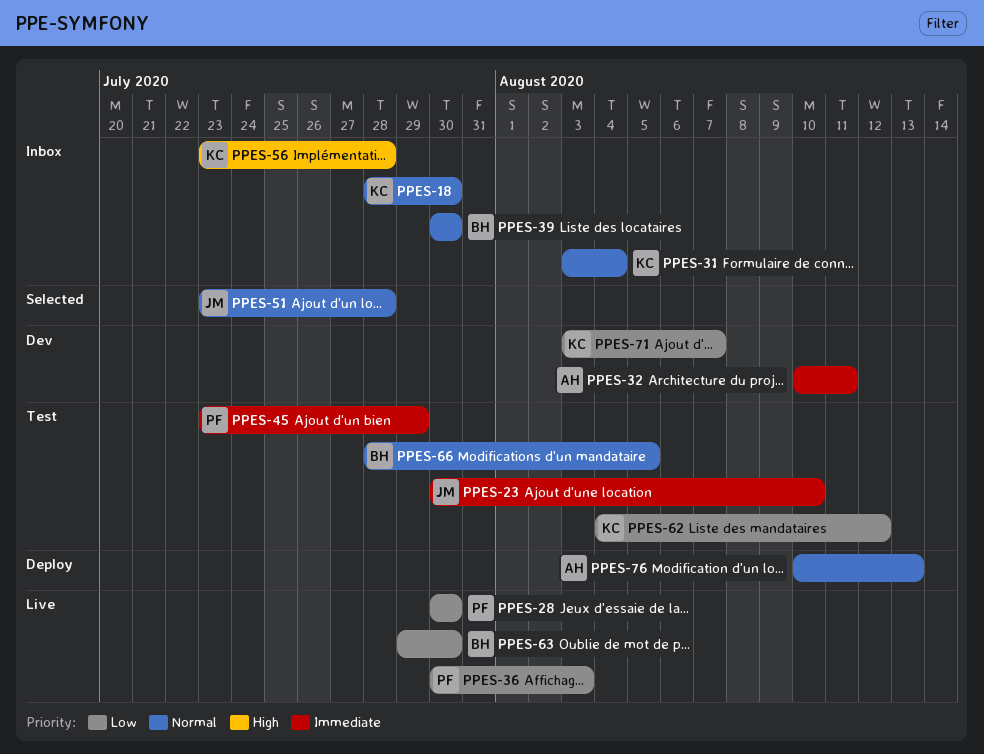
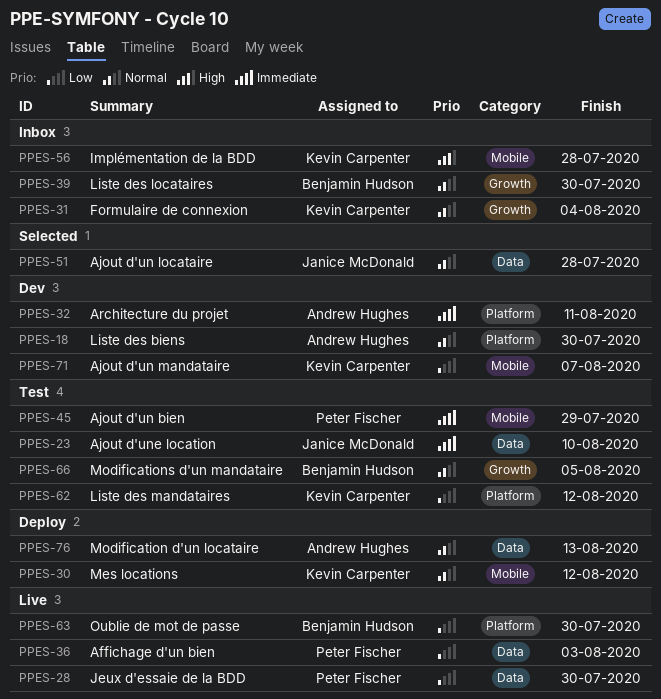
PPES-18, status: Inbox -> Dev
PPES-18, owner: Kevin Carpenter -> Andrew Hughes
PPES-30: none -> present

